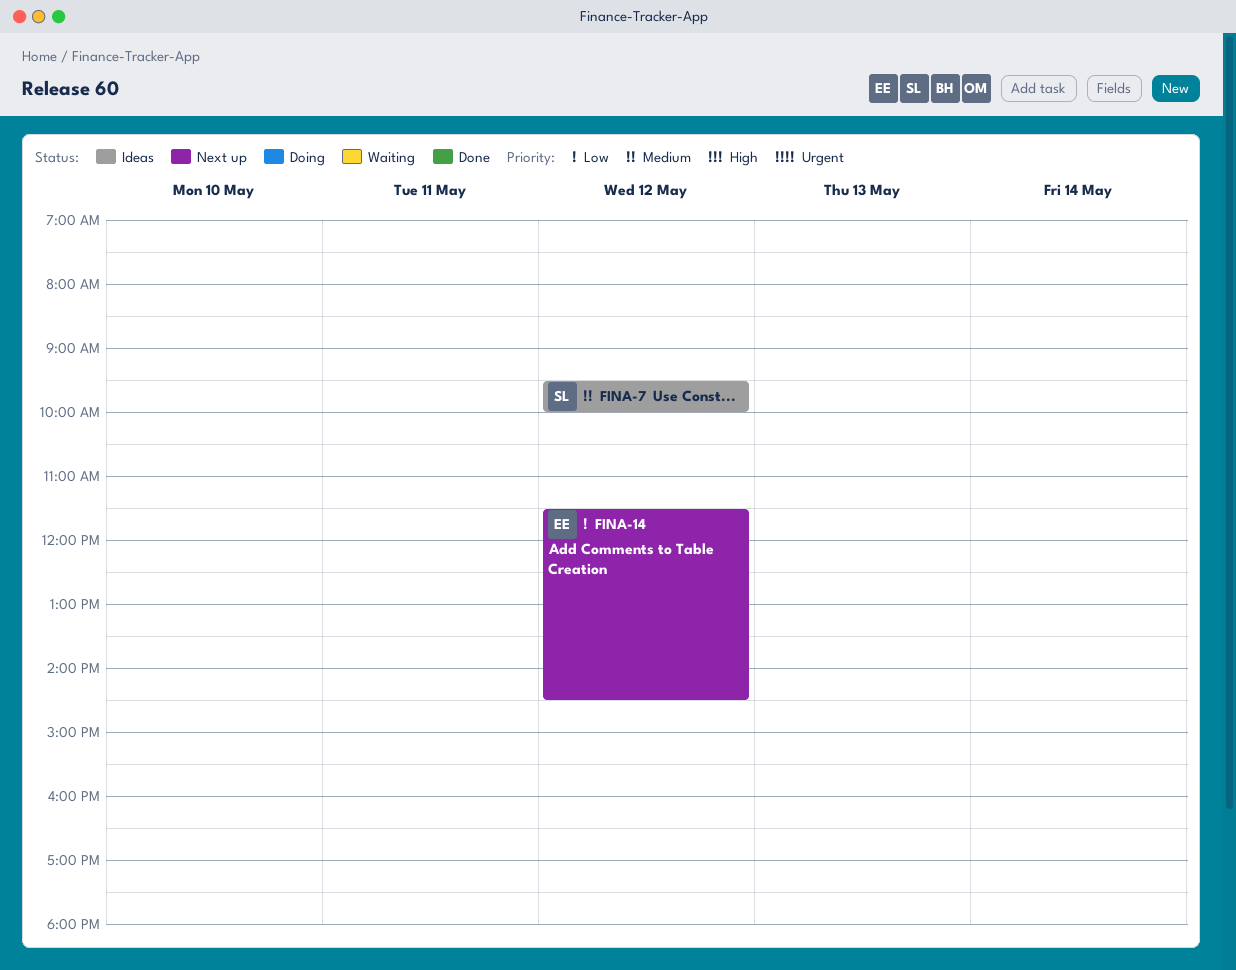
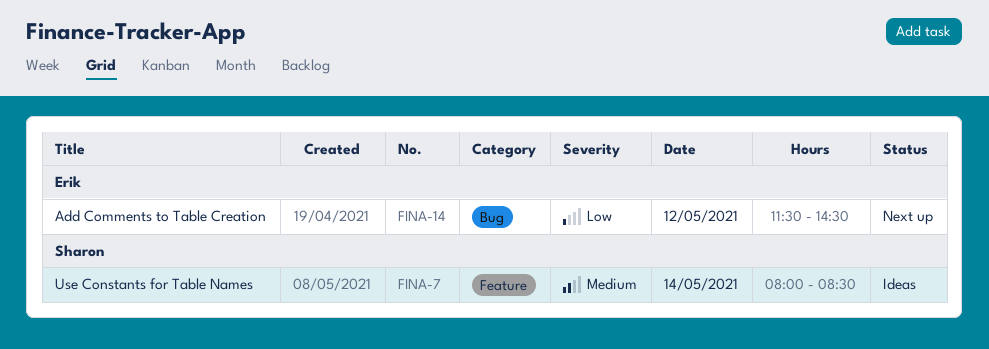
FINA-7, day: May 12 -> May 14
FINA-7, begins: 09:30 -> 08:00
FINA-7, ends: 10:00 -> 08:30

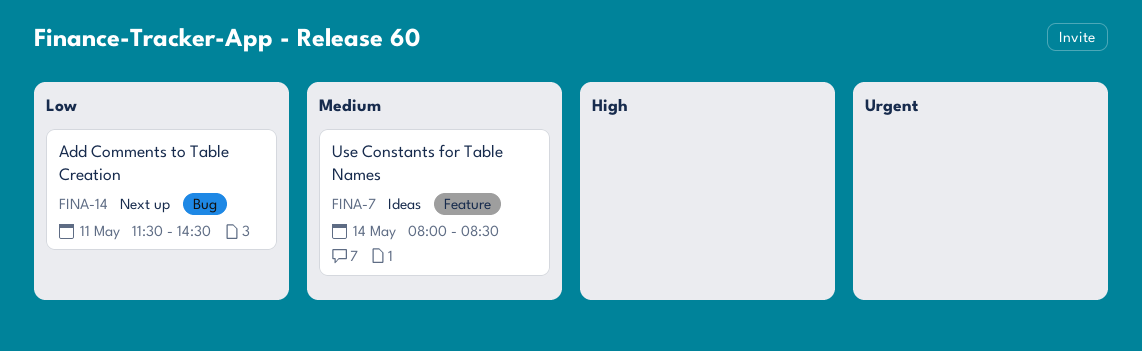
FINA-14, day: May 12 -> May 11

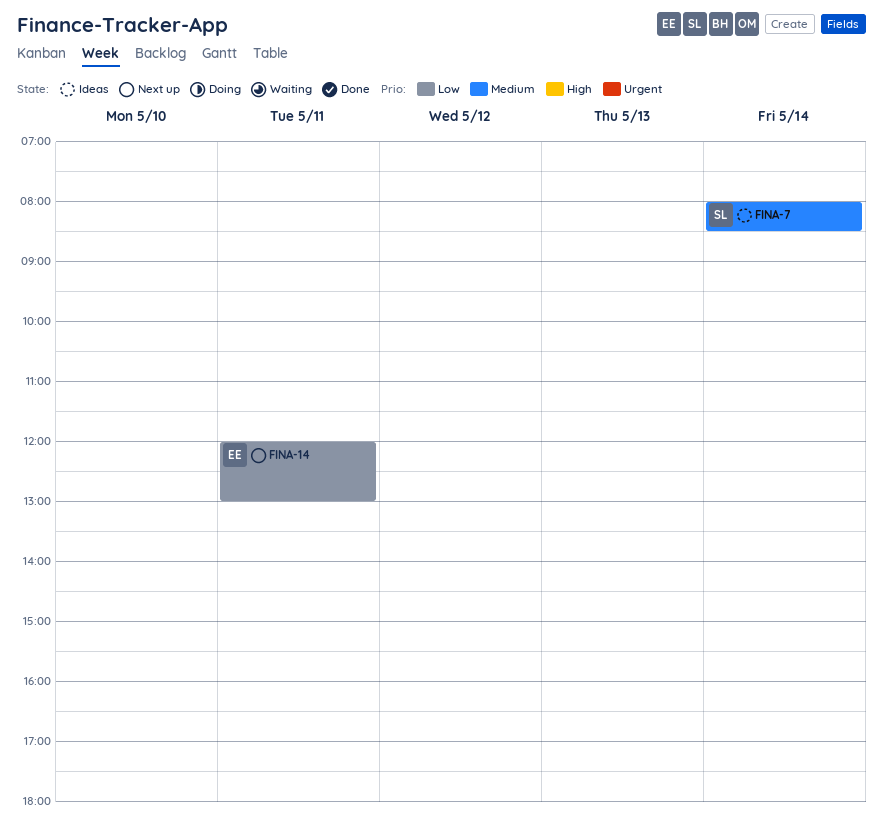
FINA-14, begins: 11:30 -> 12:00
FINA-14, ends: 14:30 -> 13:00

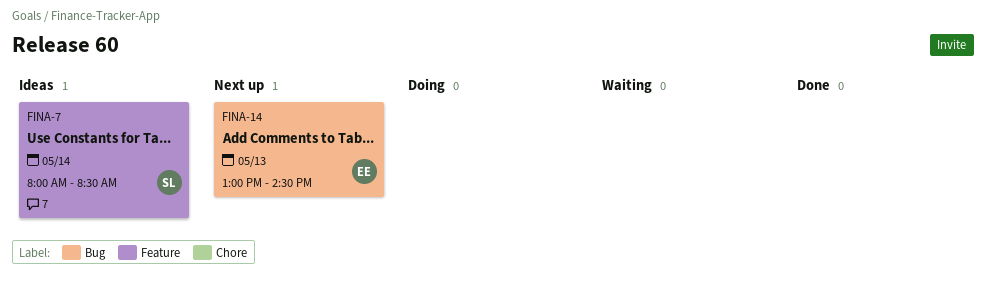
FINA-14, day: May 11 -> May 13
FINA-14, begins: 12:00 -> 13:00
FINA-14, ends: 13:00 -> 14:30

